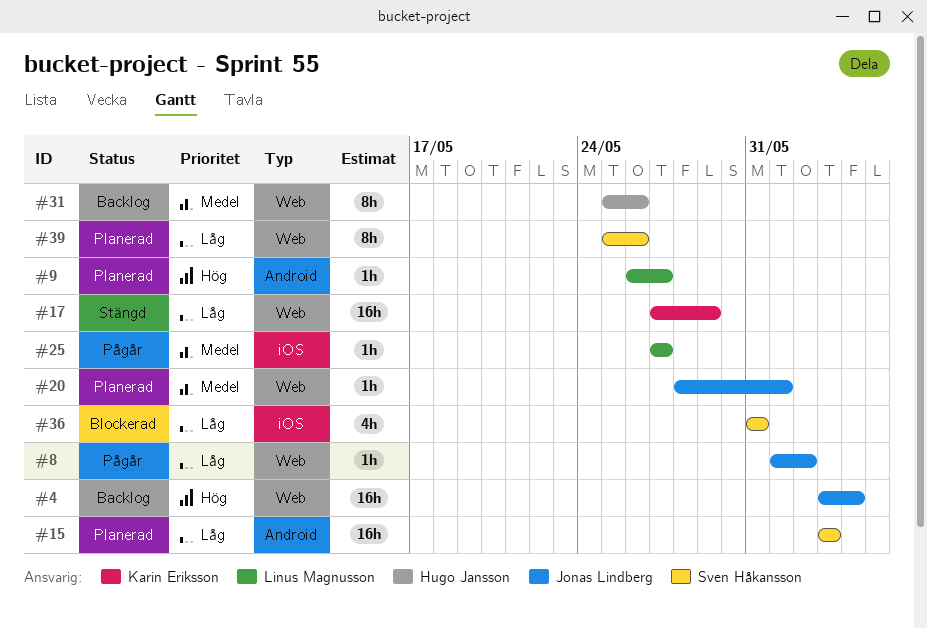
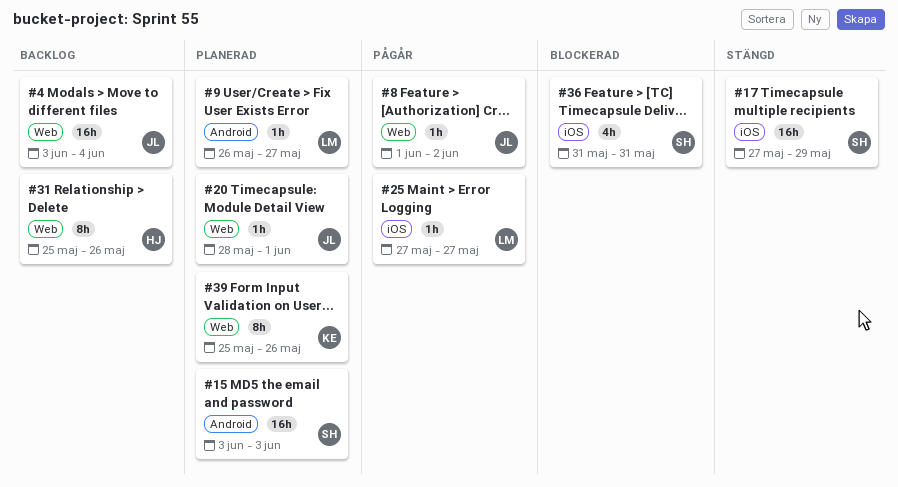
#17, owner: Karin Eriksson -> Sven Håkansson
#17, label: Web -> iOS
#39, owner: Sven Håkansson -> Karin Eriksson

